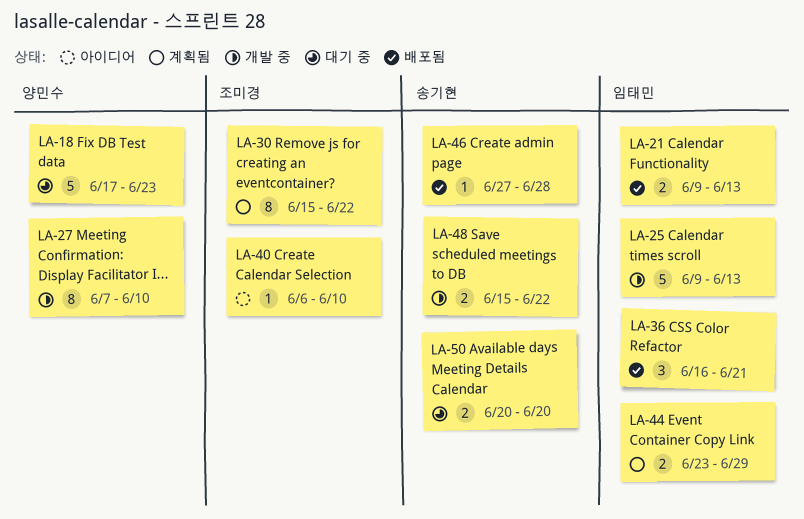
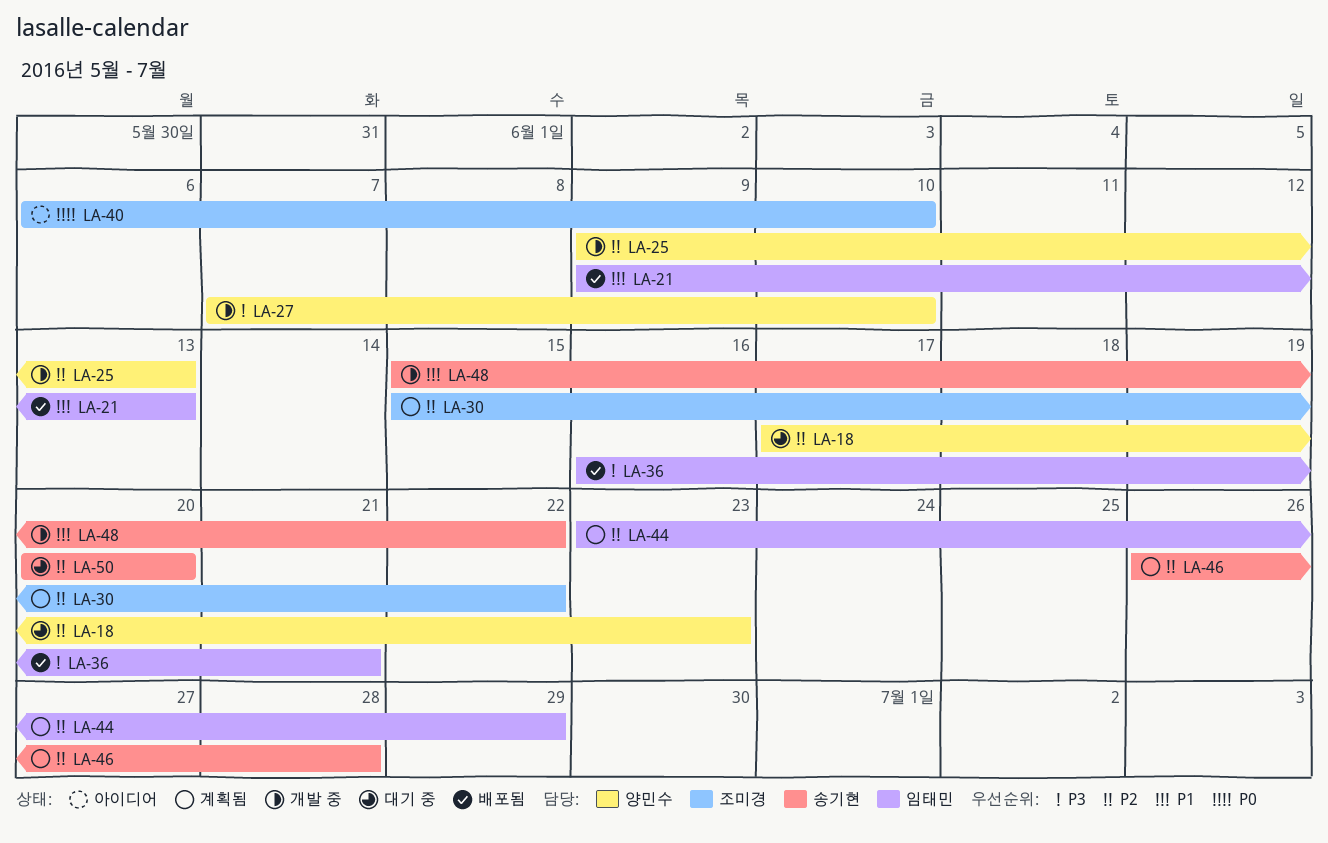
LA-25, owner: 임태민 -> 양민수
LA-46, status: 배포됨 -> 계획됨
LA-46, start: Jun 27 -> Jun 26

